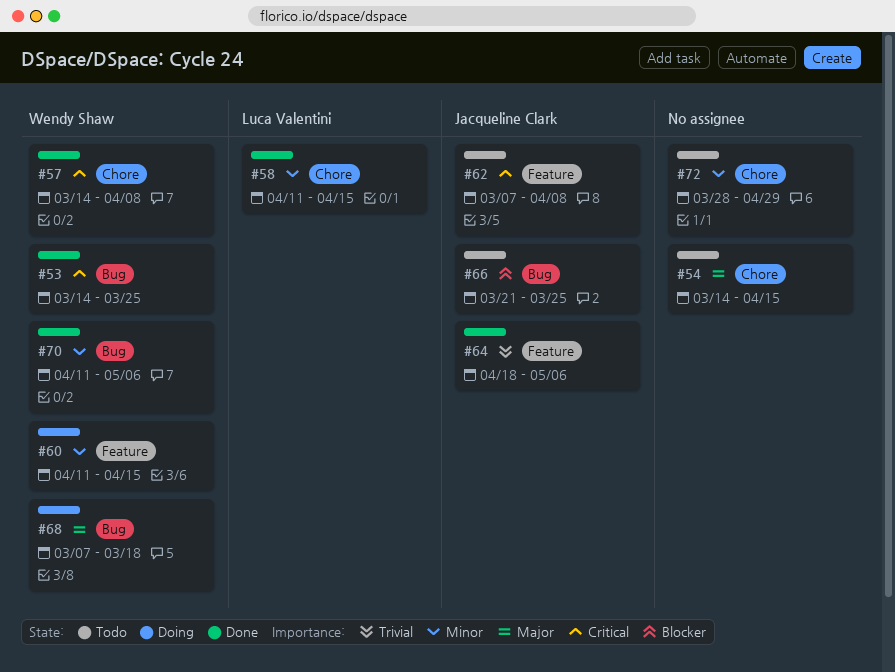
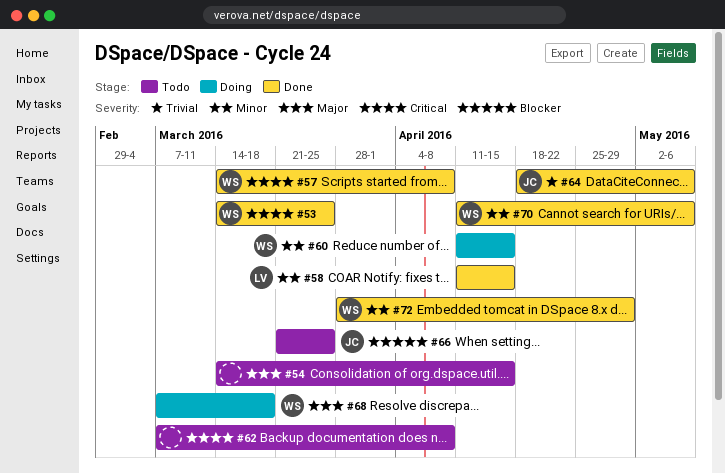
#62, owner: Jacqueline Clark -> none
#72, status: Todo -> Done
#72, owner: none -> Wendy Shaw

